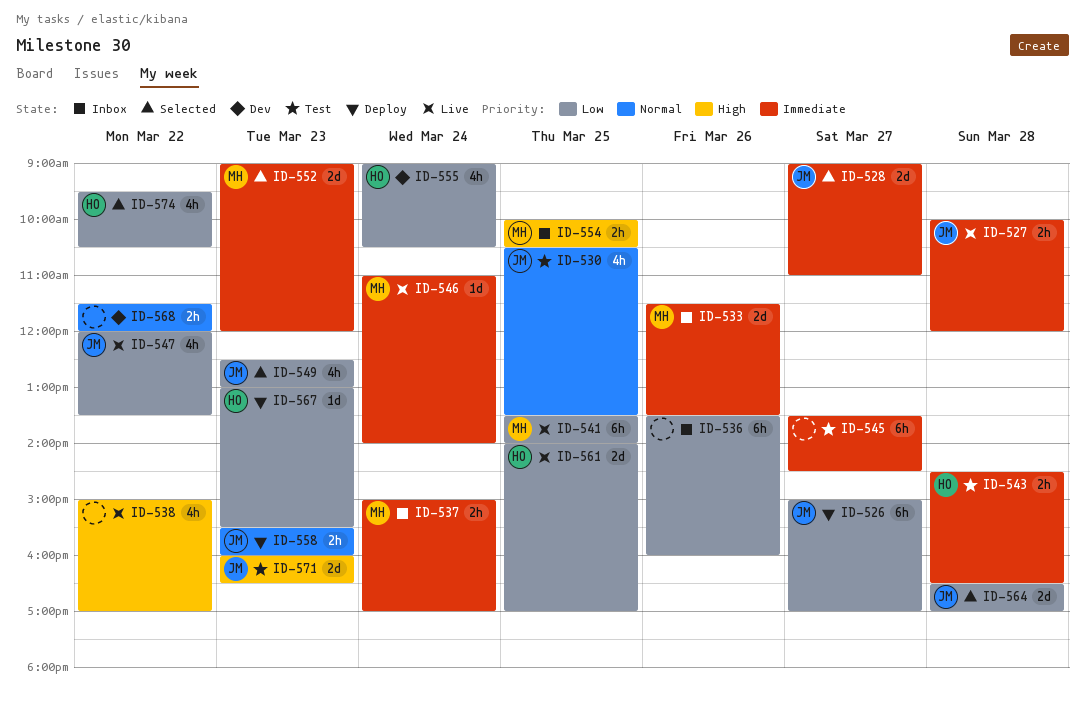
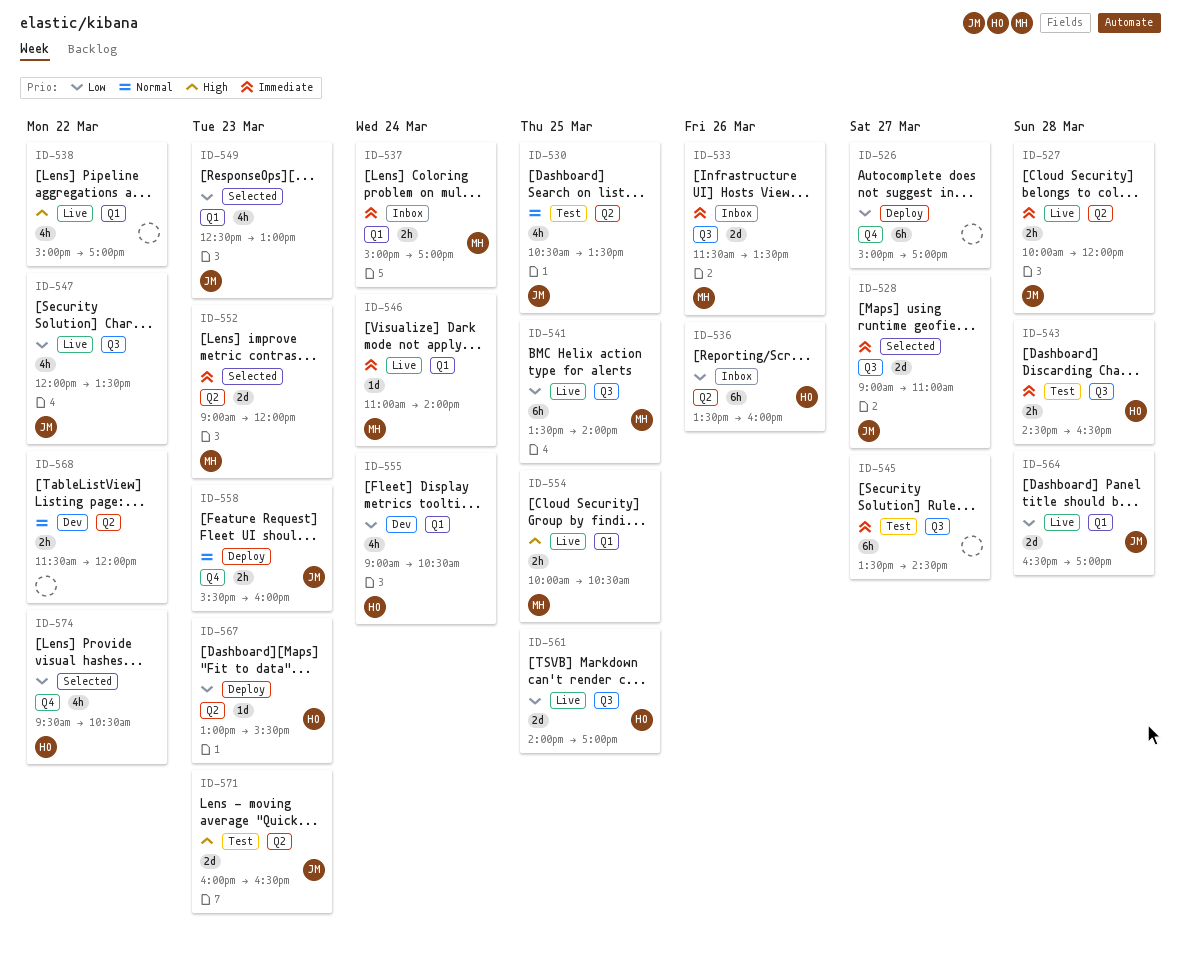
ID-526, owner: JM -> none
ID-536, owner: none -> HO
ID-554, status: Inbox -> Live
ID-564, status: Selected -> Live

